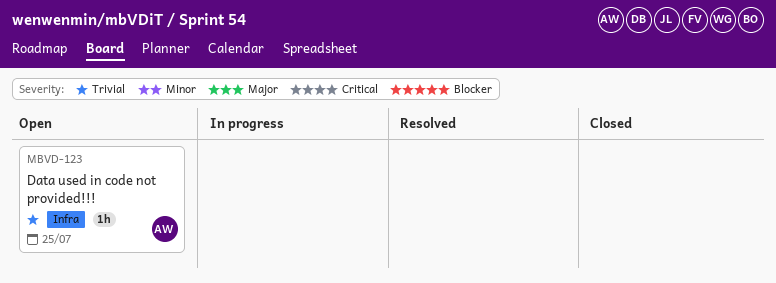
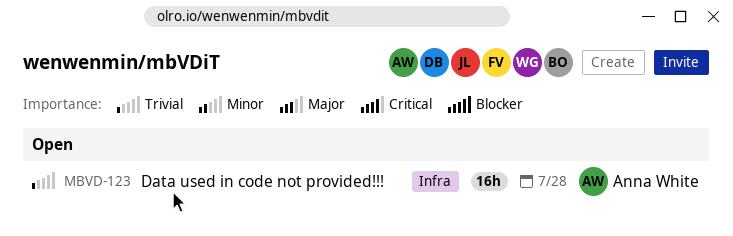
MBVD-123, estimate: 1h -> 16h
MBVD-123, due: Jul 25 -> Jul 28

